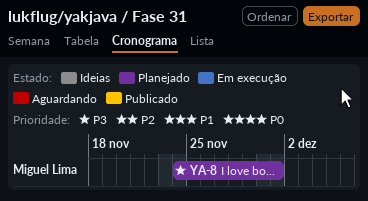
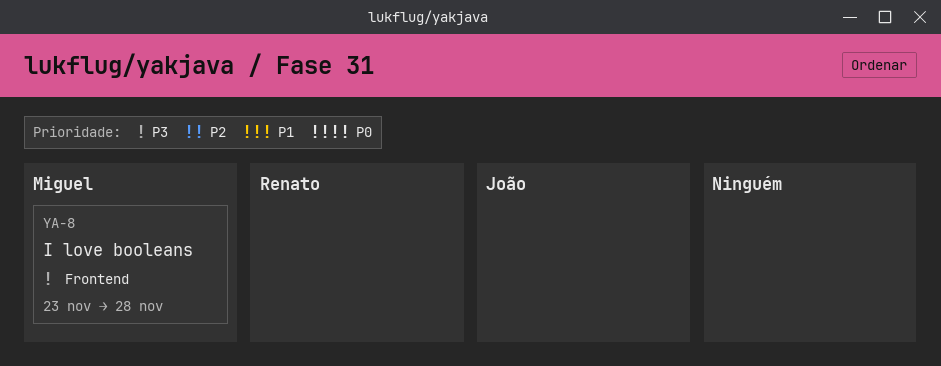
YA-8, start: Nov 24 -> Nov 23
YA-8, due: Dec 1 -> Nov 28

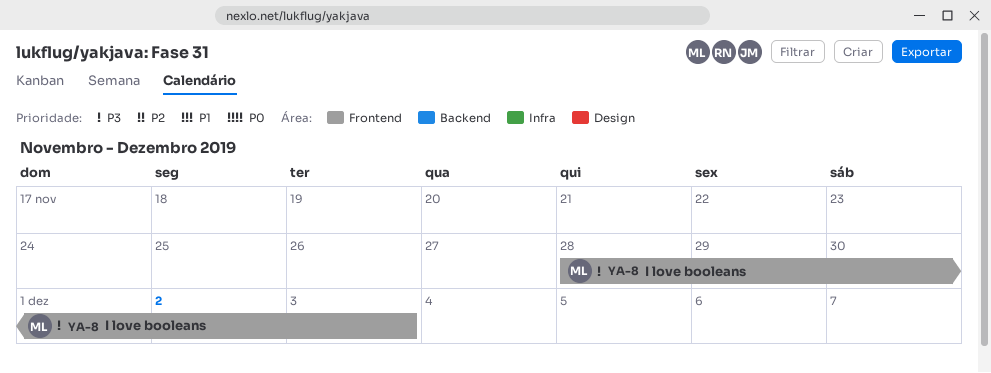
YA-8, start: Nov 23 -> Nov 28
YA-8, due: Nov 28 -> Dec 3

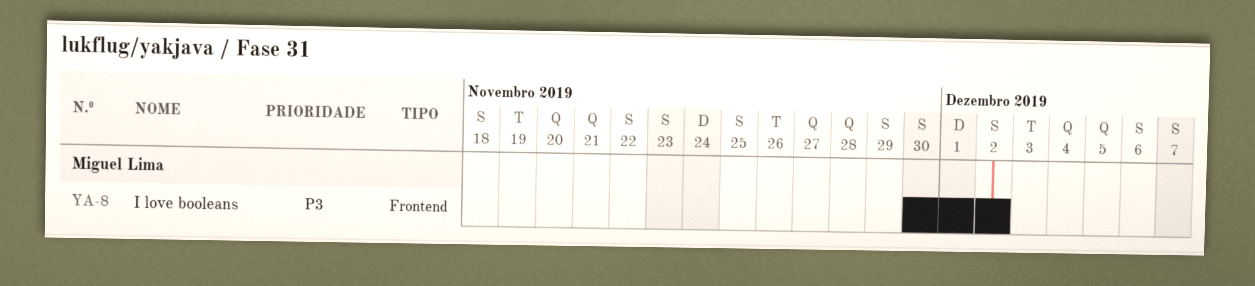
YA-8, start: Nov 28 -> Nov 30
YA-8, due: Dec 3 -> Dec 2

